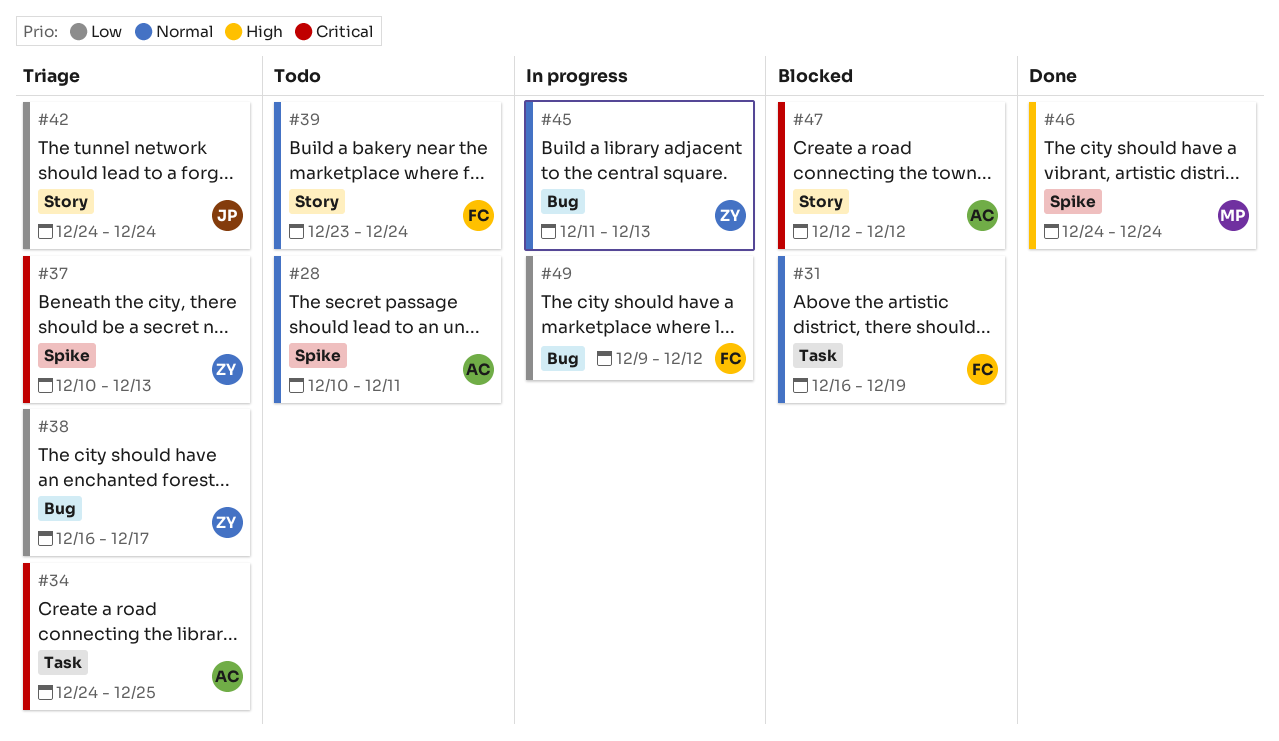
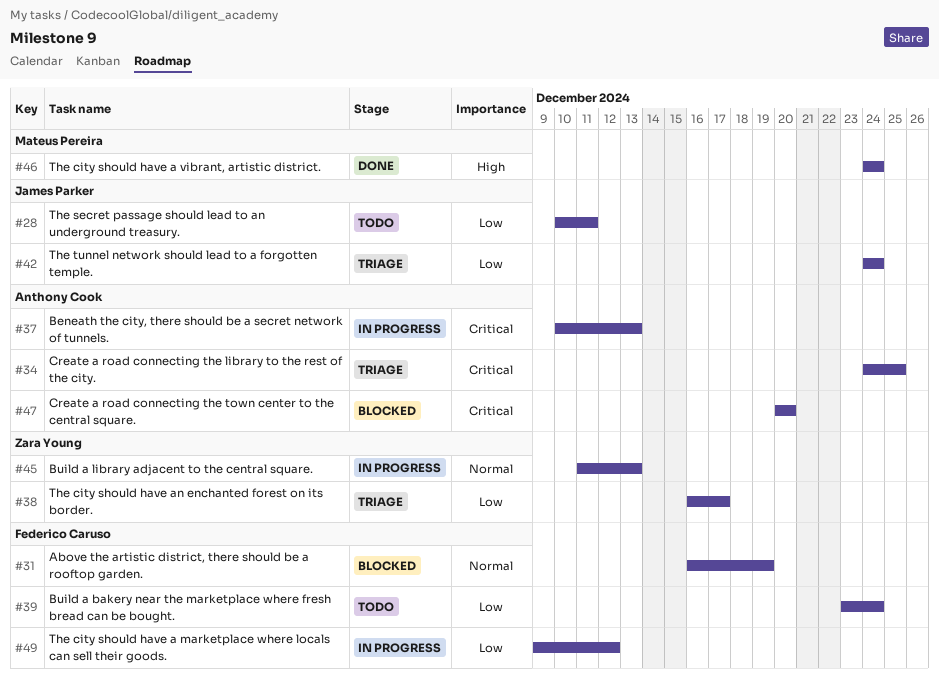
#28, owner: Anthony Cook -> James Parker
#28, priority: Normal -> Low
#37, status: Triage -> In progress
#37, owner: Zara Young -> Anthony Cook
#39, priority: Normal -> Low
#47, start: Dec 12 -> Dec 20
#47, due: Dec 12 -> Dec 20

